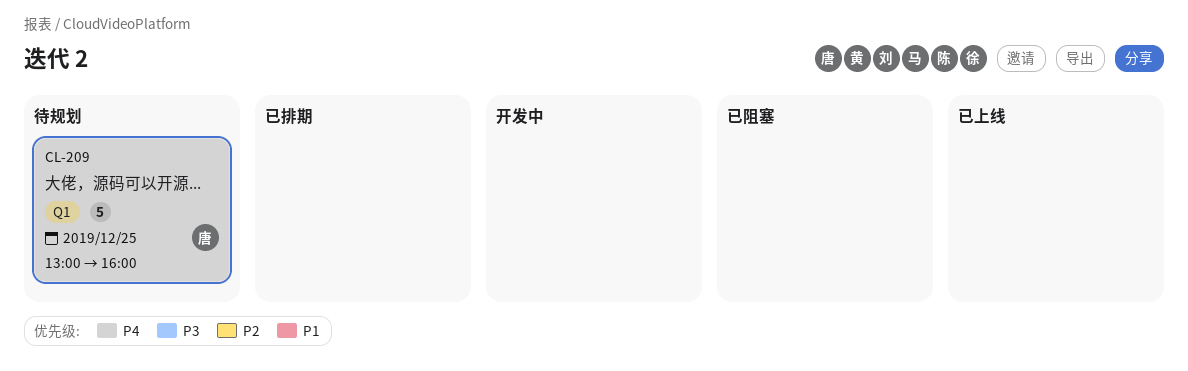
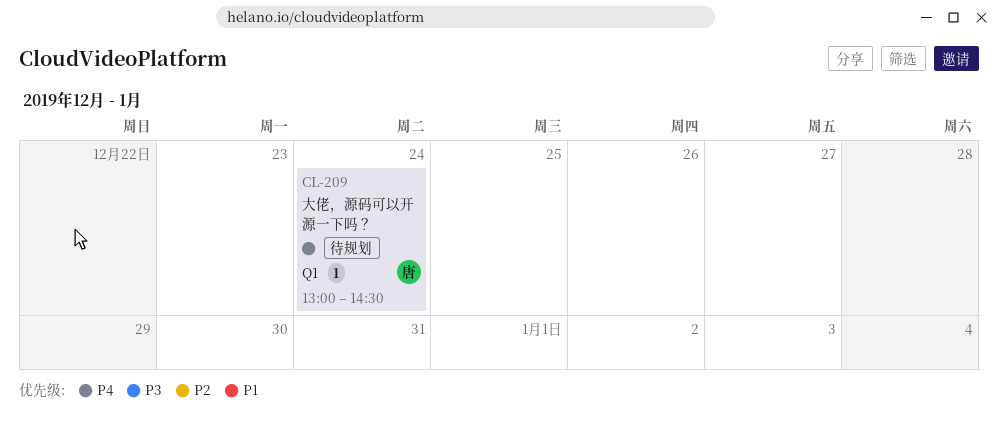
CL-209, estimate: 5 -> 1
CL-209, day: Dec 25 -> Dec 24
CL-209, ends: 16:00 -> 14:30

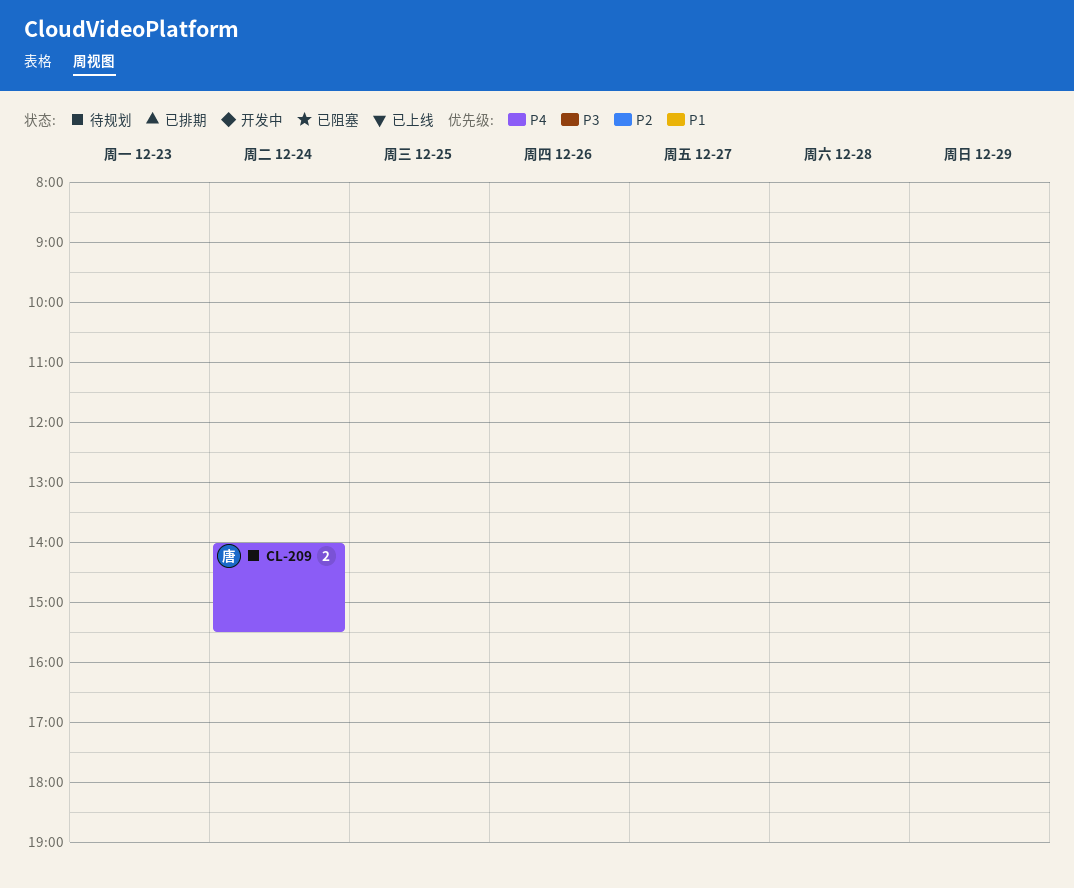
CL-209, estimate: 1 -> 2
CL-209, begins: 13:00 -> 14:00
CL-209, ends: 14:30 -> 15:30

